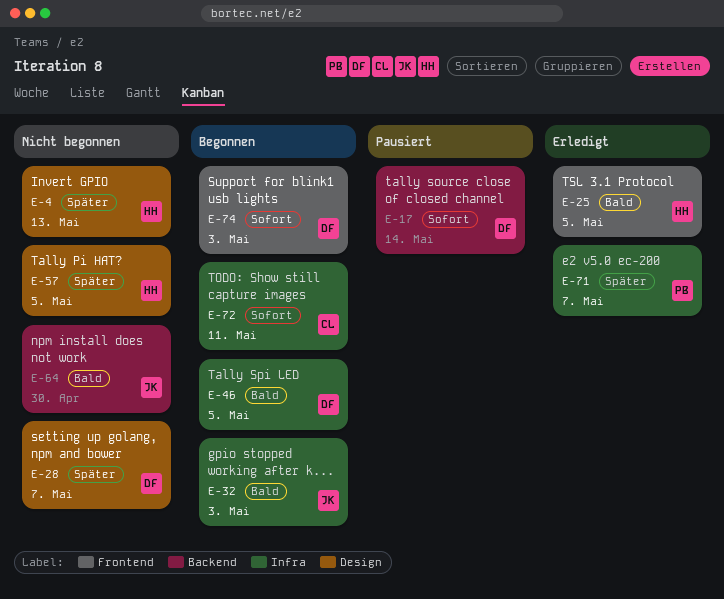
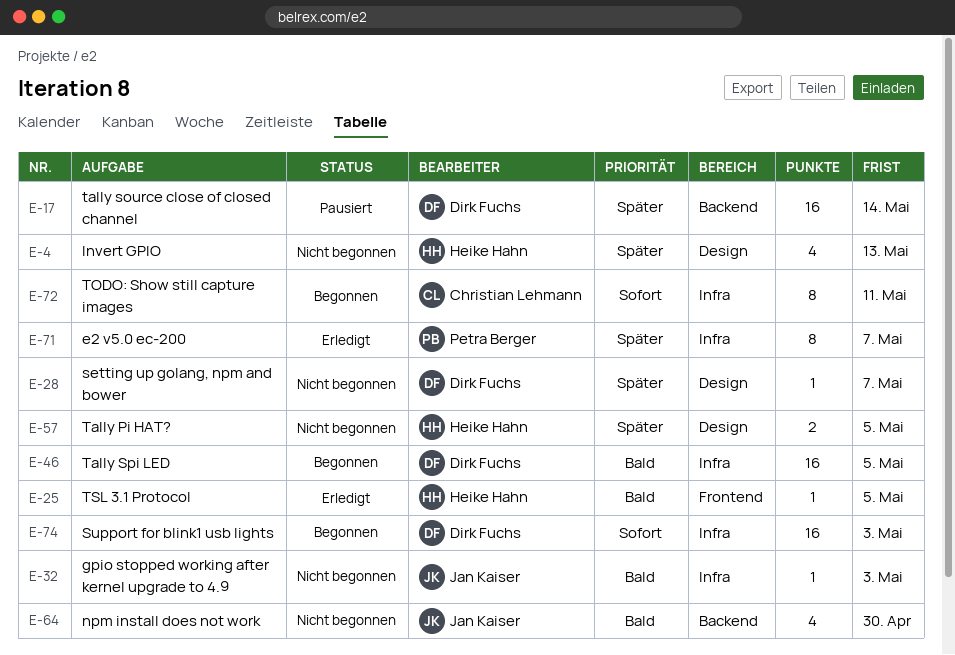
E-17, priority: Sofort -> Später
E-32, status: Begonnen -> Nicht begonnen
E-74, label: Frontend -> Infra

